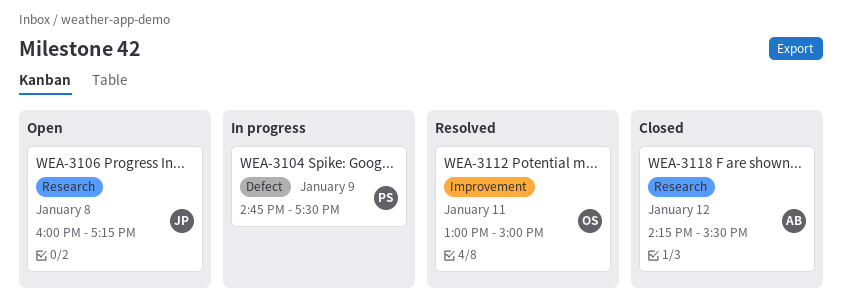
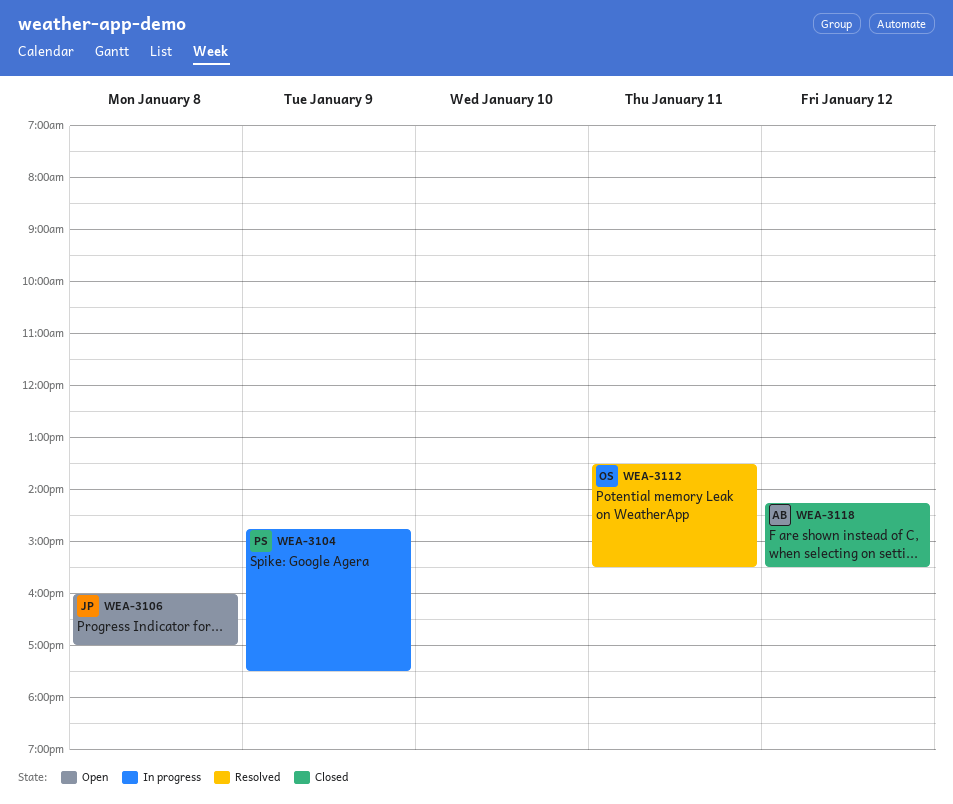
WEA-3106, ends: 17:15 -> 17:00
WEA-3112, begins: 13:00 -> 13:30
WEA-3112, ends: 15:00 -> 15:30

